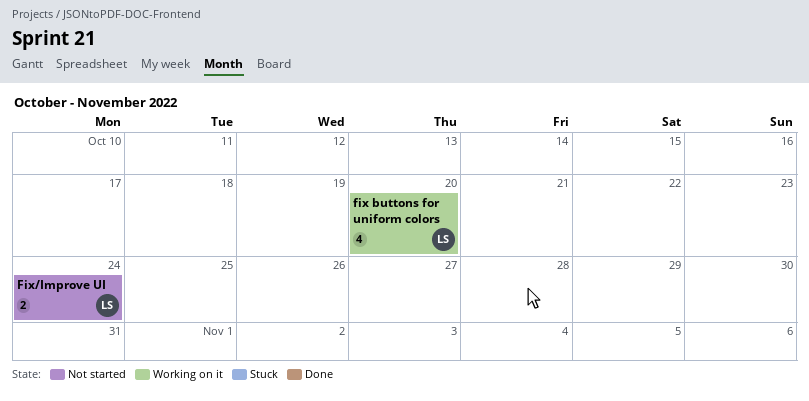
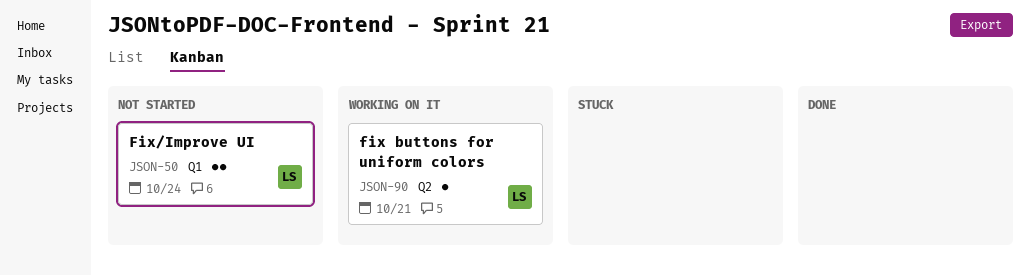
fix buttons for uniform colors, estimate: 4 -> 1
fix buttons for uniform colors, due: Oct 20 -> Oct 21

